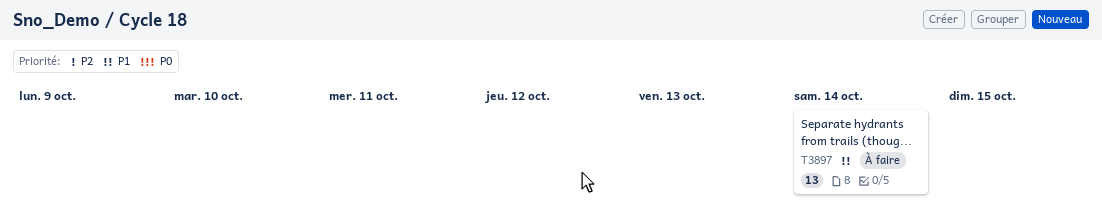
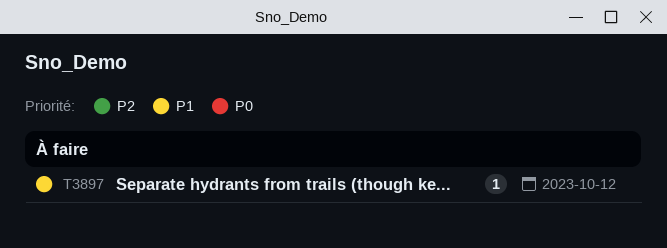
T3897, estimate: 13 -> 1
T3897, due: Oct 14 -> Oct 12

